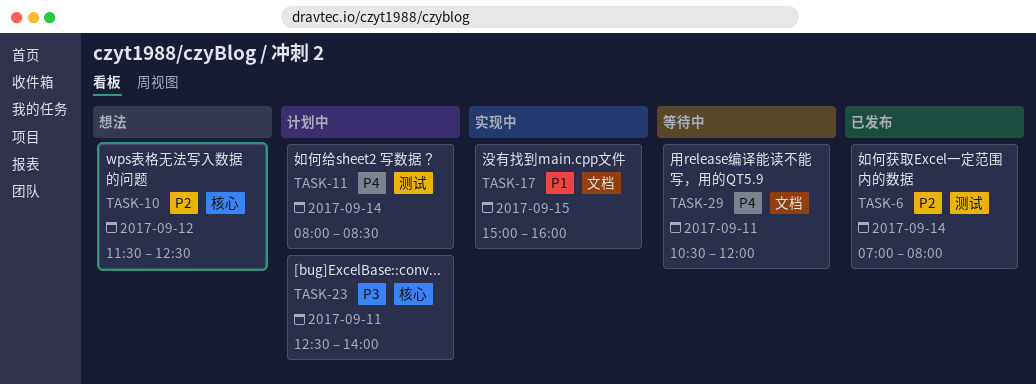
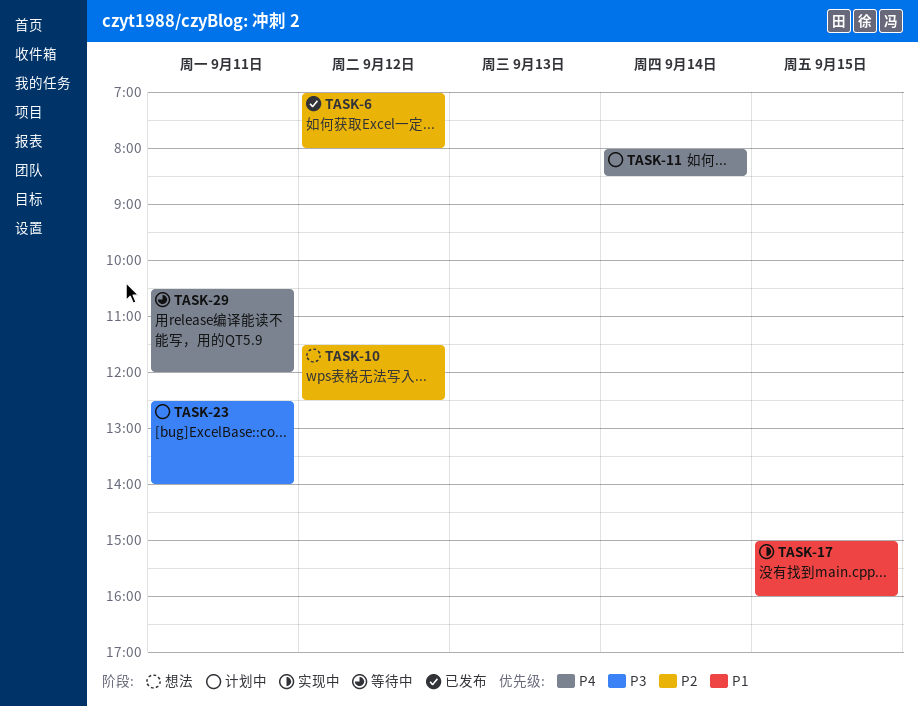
TASK-6, day: Sep 14 -> Sep 12

